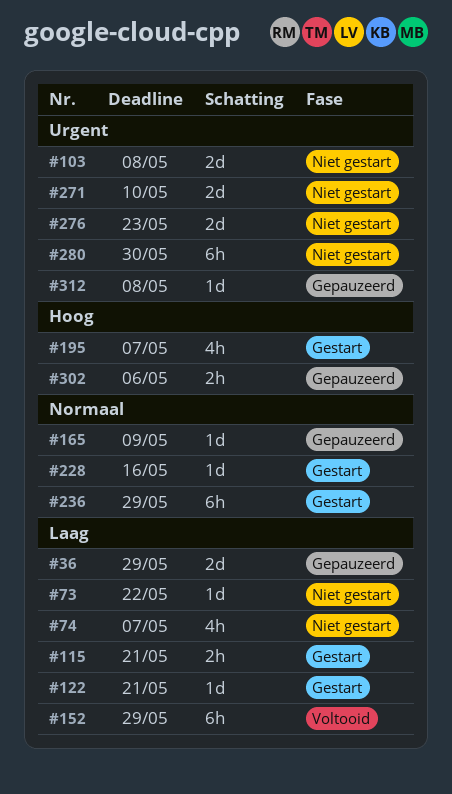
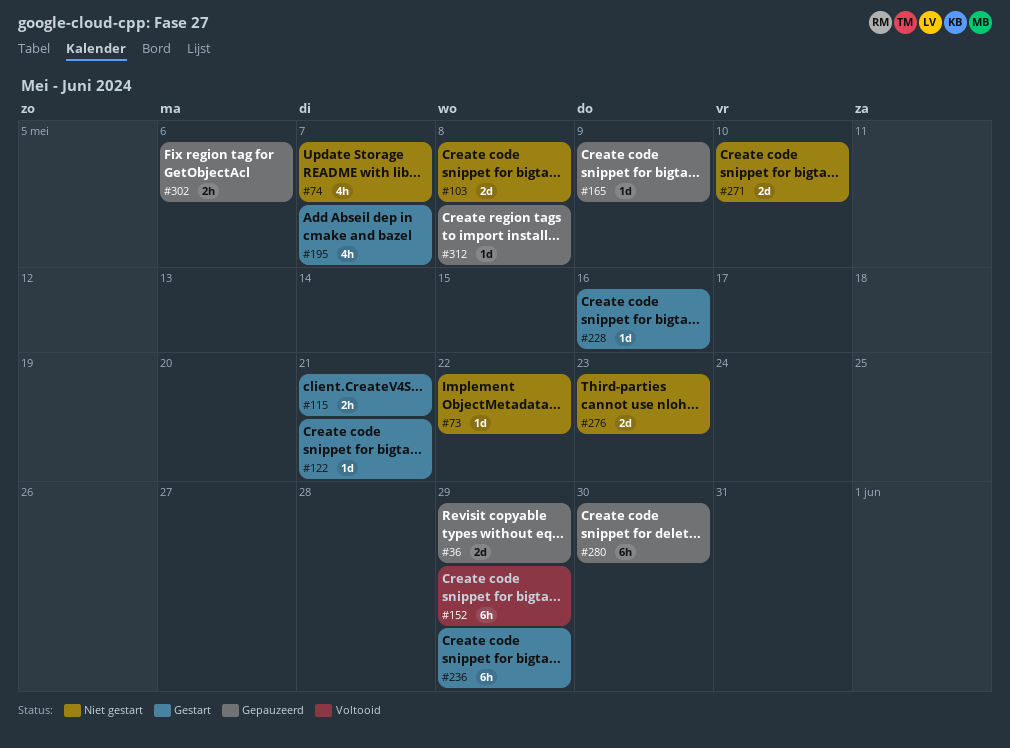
#280, status: Niet gestart -> Gepauzeerd

